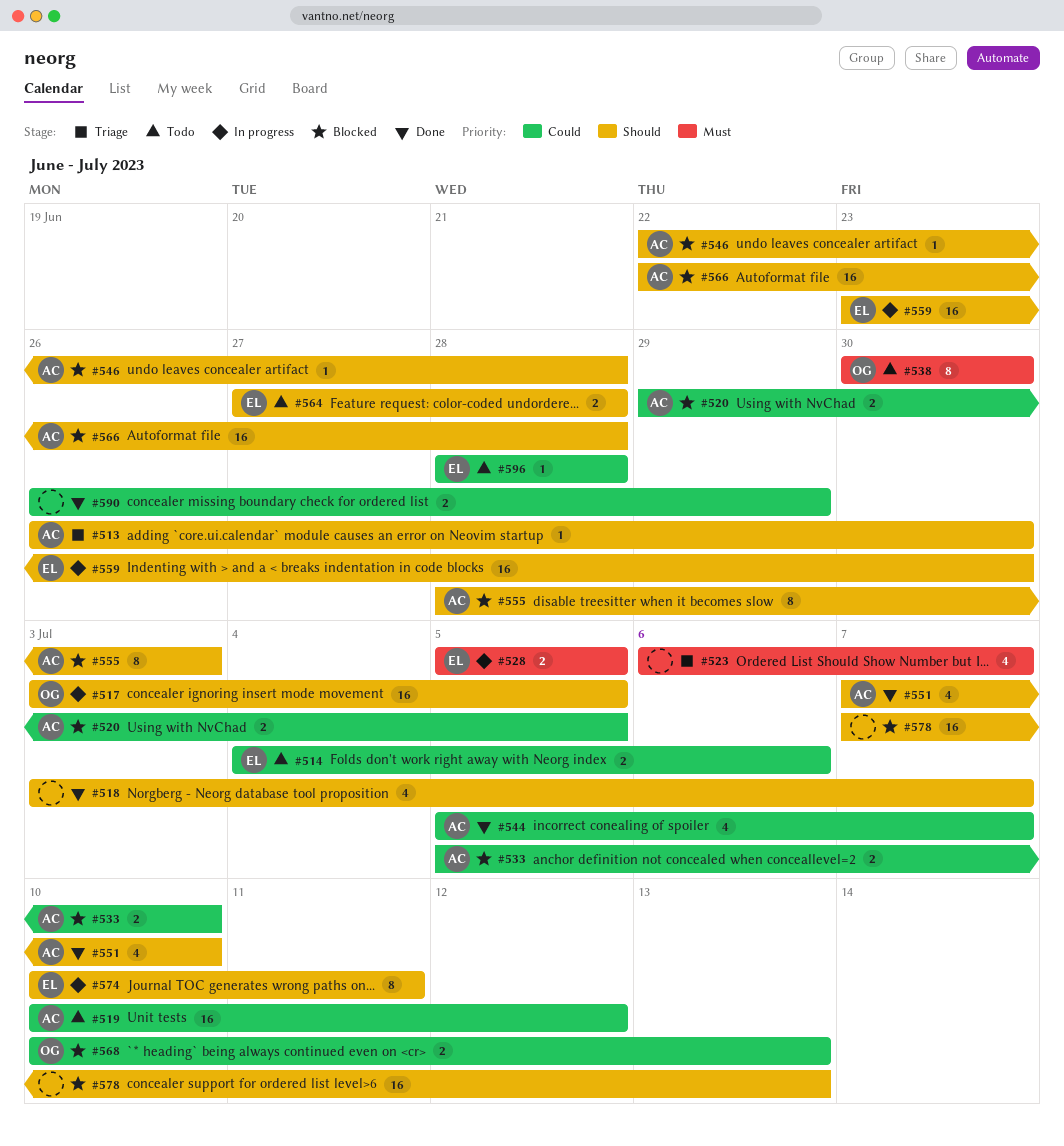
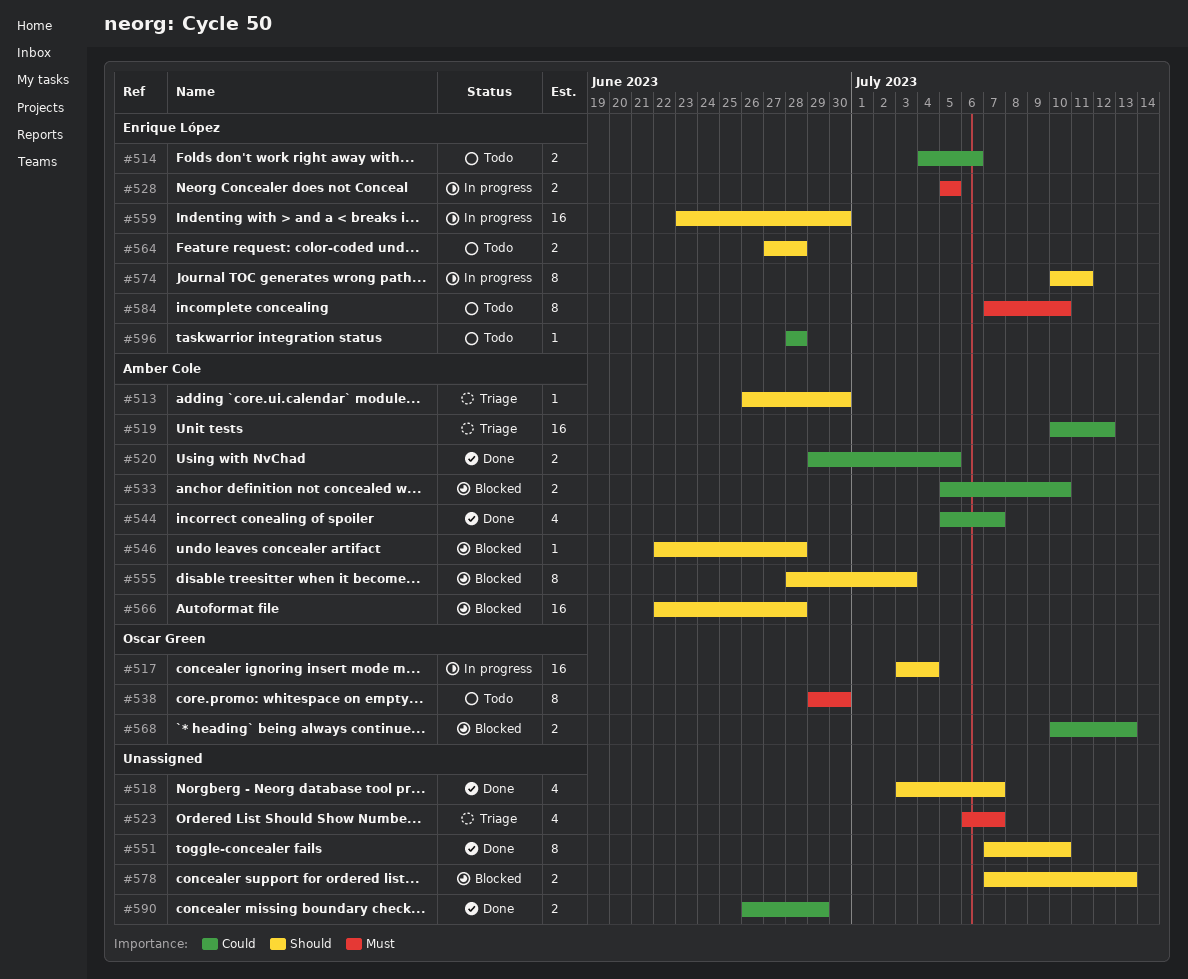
#517, due: Jul 5 -> Jul 4
#519, status: Todo -> Triage
#520, status: Blocked -> Done
#538, start: Jun 30 -> Jun 29
#551, owner: Amber Cole -> none
#551, estimate: 4 -> 8
#578, estimate: 16 -> 2
#584: none -> present

